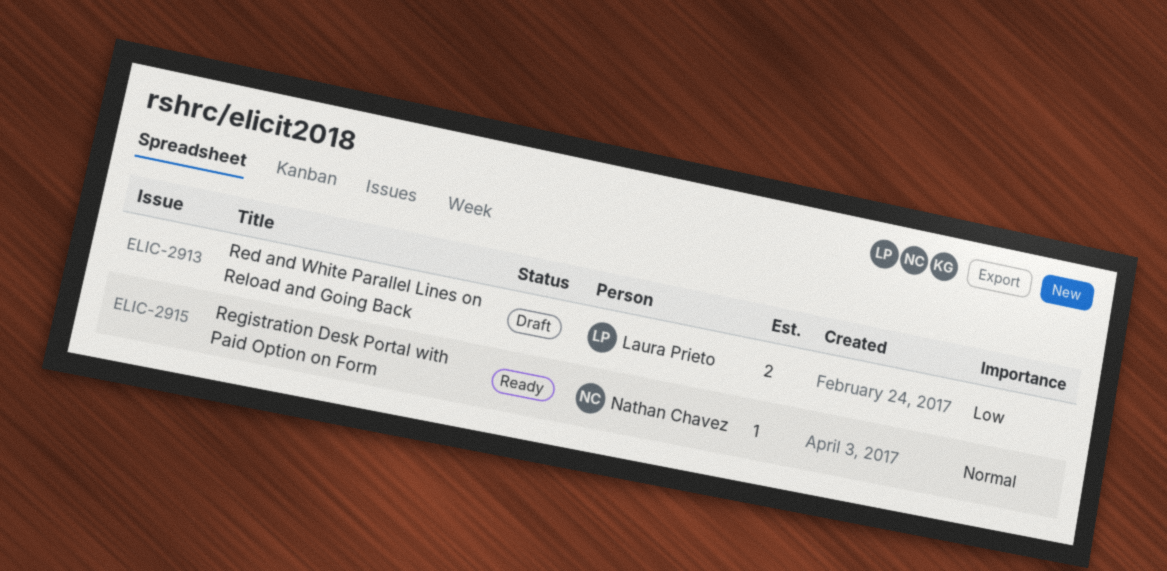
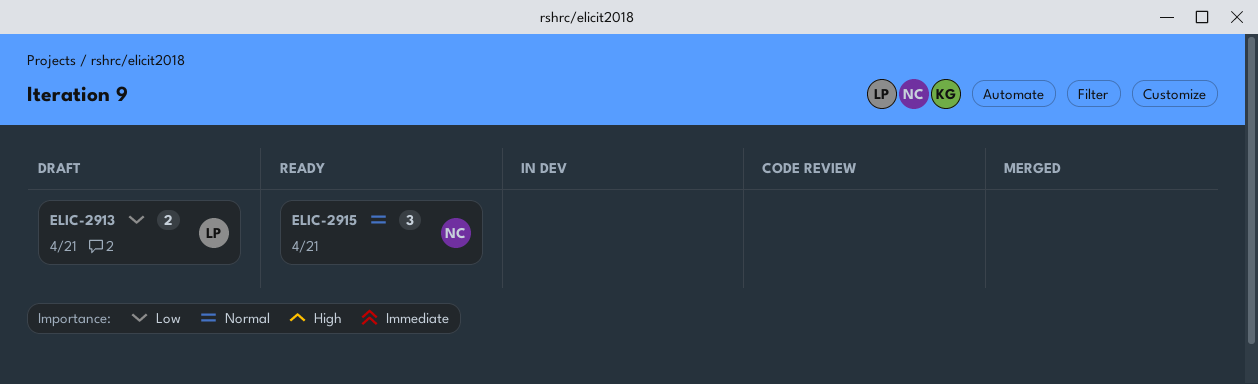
ELIC-2915, estimate: 1 -> 3

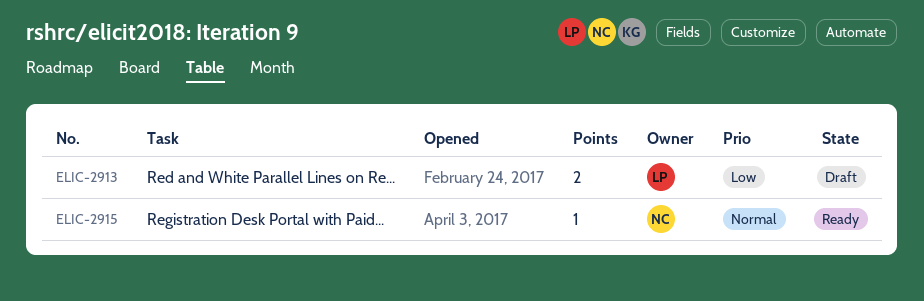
ELIC-2915, estimate: 3 -> 1

